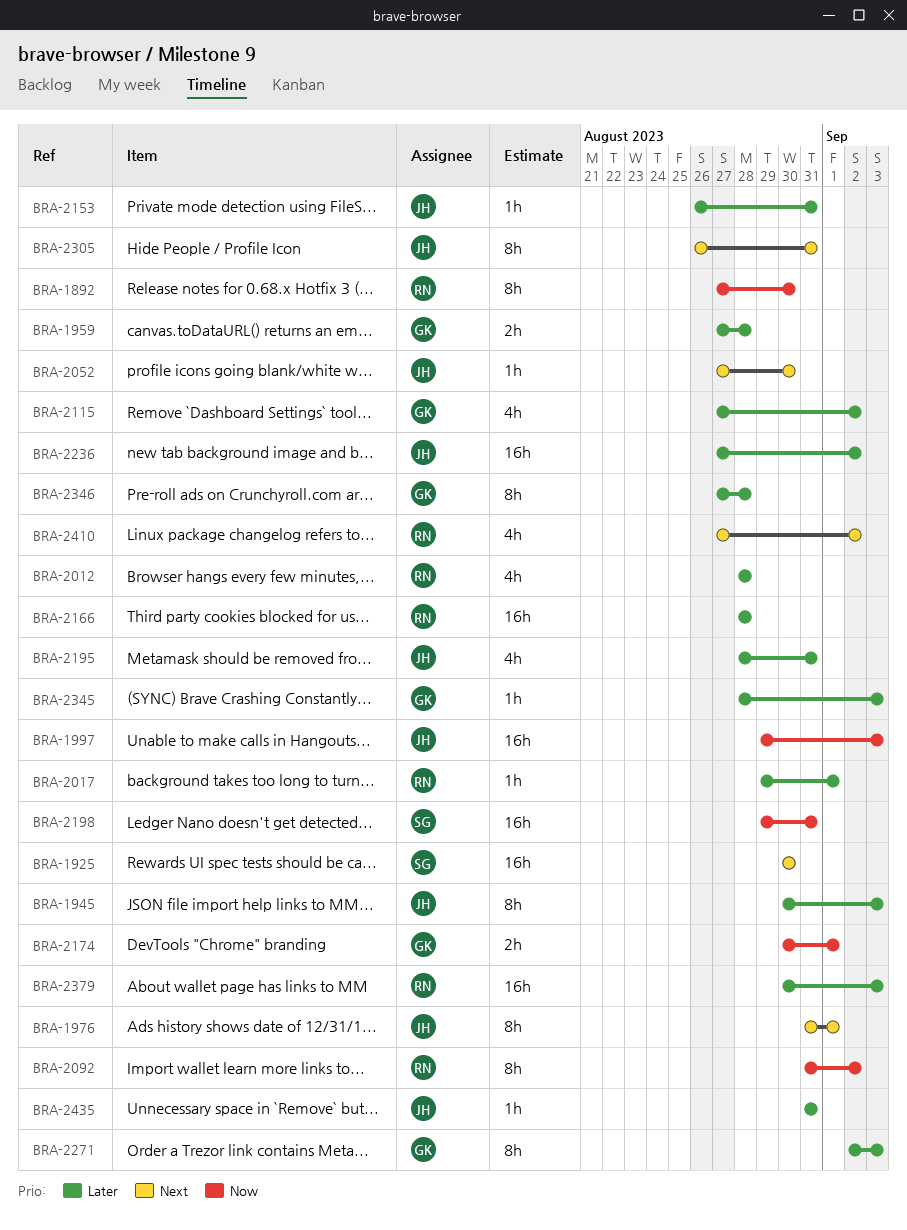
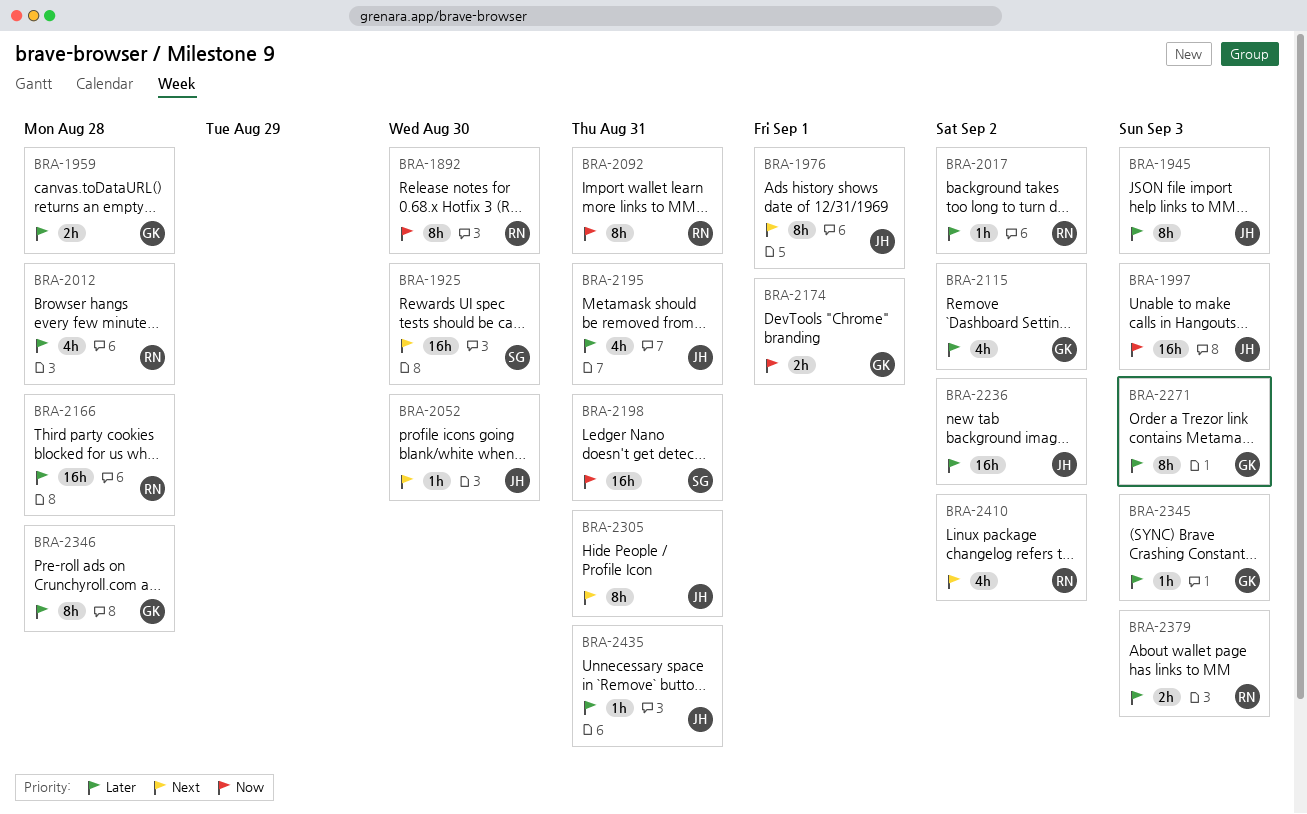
BRA-2017, due: Sep 1 -> Sep 2
BRA-2092, due: Sep 2 -> Aug 31
BRA-2153: present -> none
BRA-2379, estimate: 16h -> 2h

